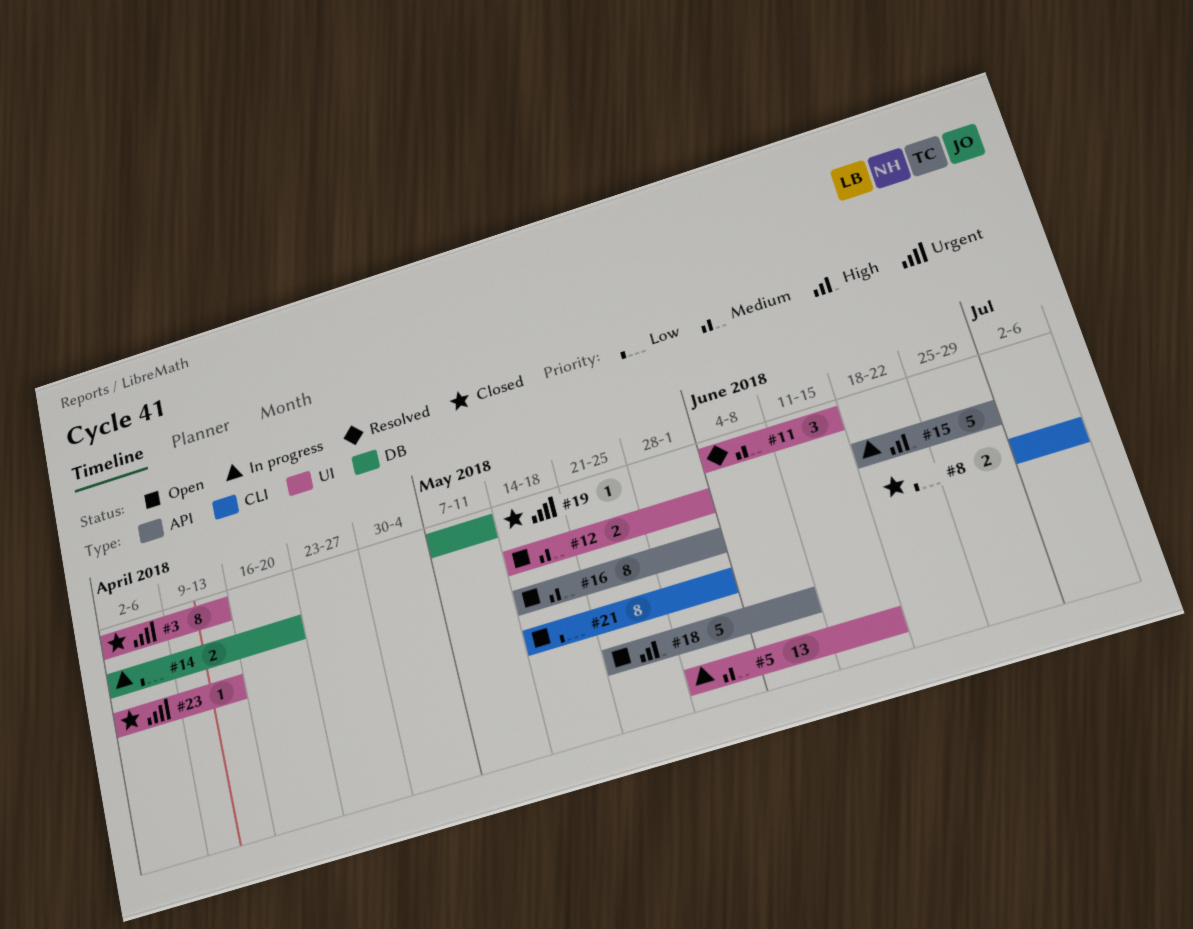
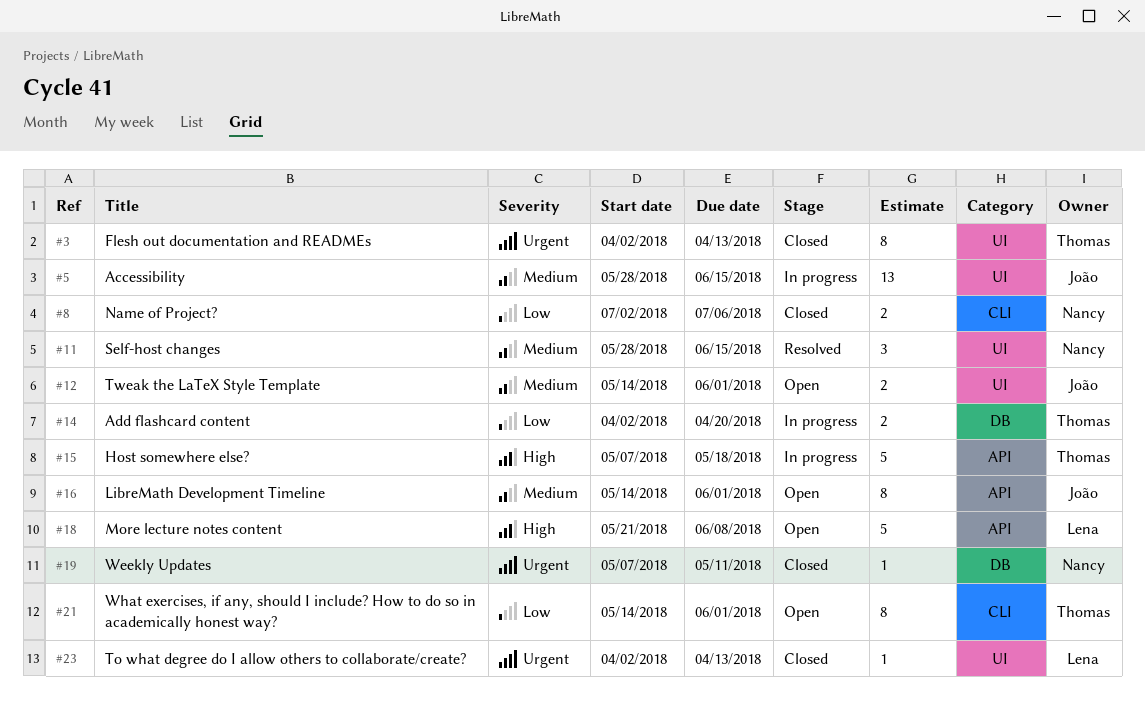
#11, start: Jun 4 -> May 28
#15, start: Jun 18 -> May 7
#15, due: Jun 29 -> May 18

